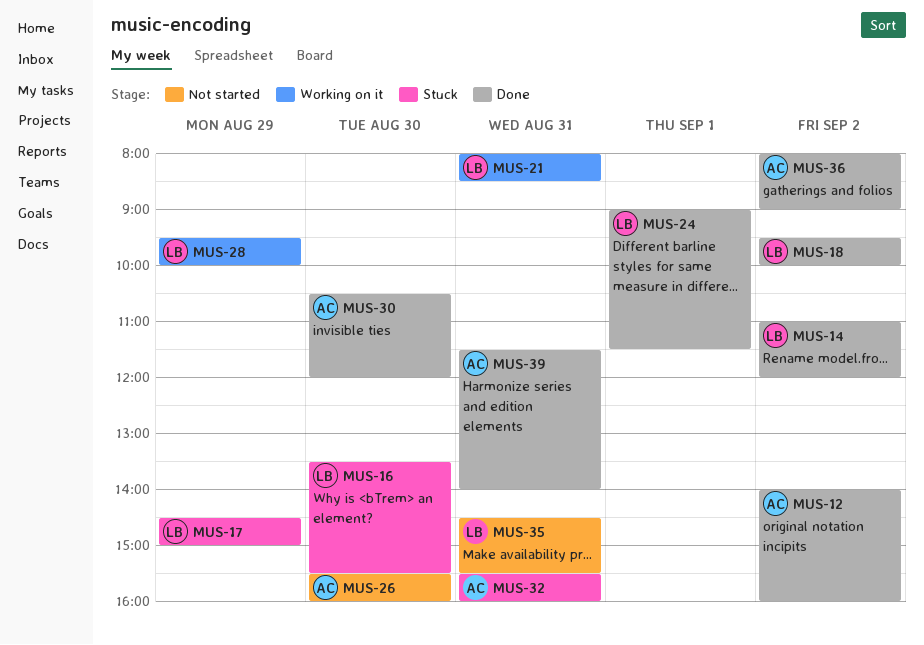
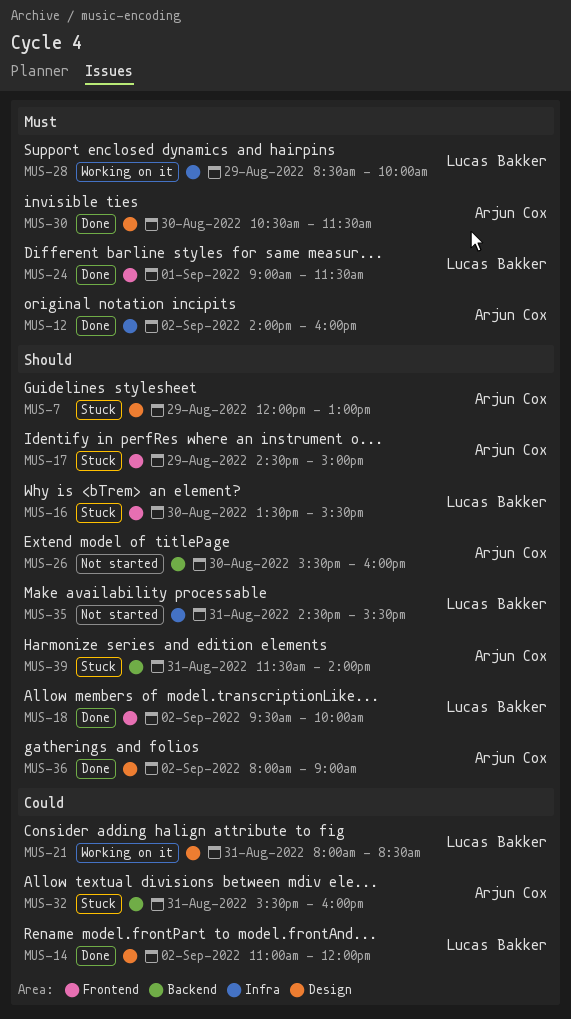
MUS-7: none -> present
MUS-17, owner: Lucas Bakker -> Arjun Cox
MUS-28, begins: 09:30 -> 08:30
MUS-30, ends: 12:00 -> 11:30
MUS-39, status: Done -> Stuck

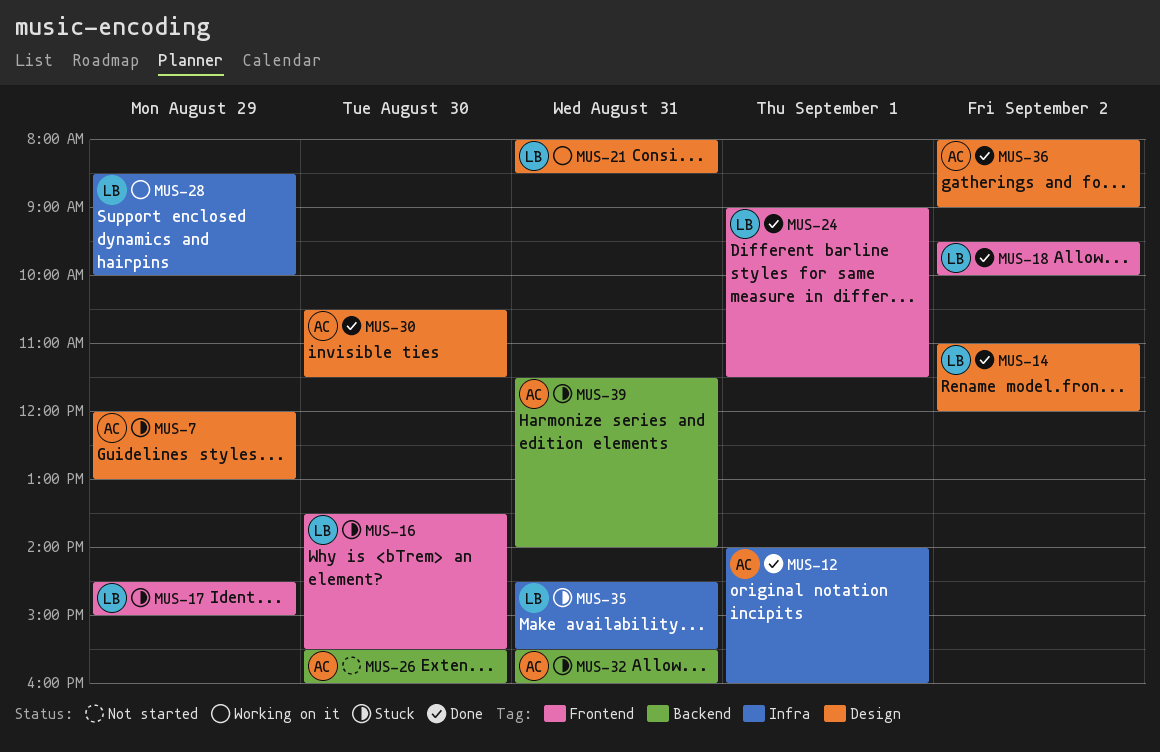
MUS-12, day: Sep 2 -> Sep 1
MUS-17, owner: Arjun Cox -> Lucas Bakker
MUS-35, status: Not started -> Stuck

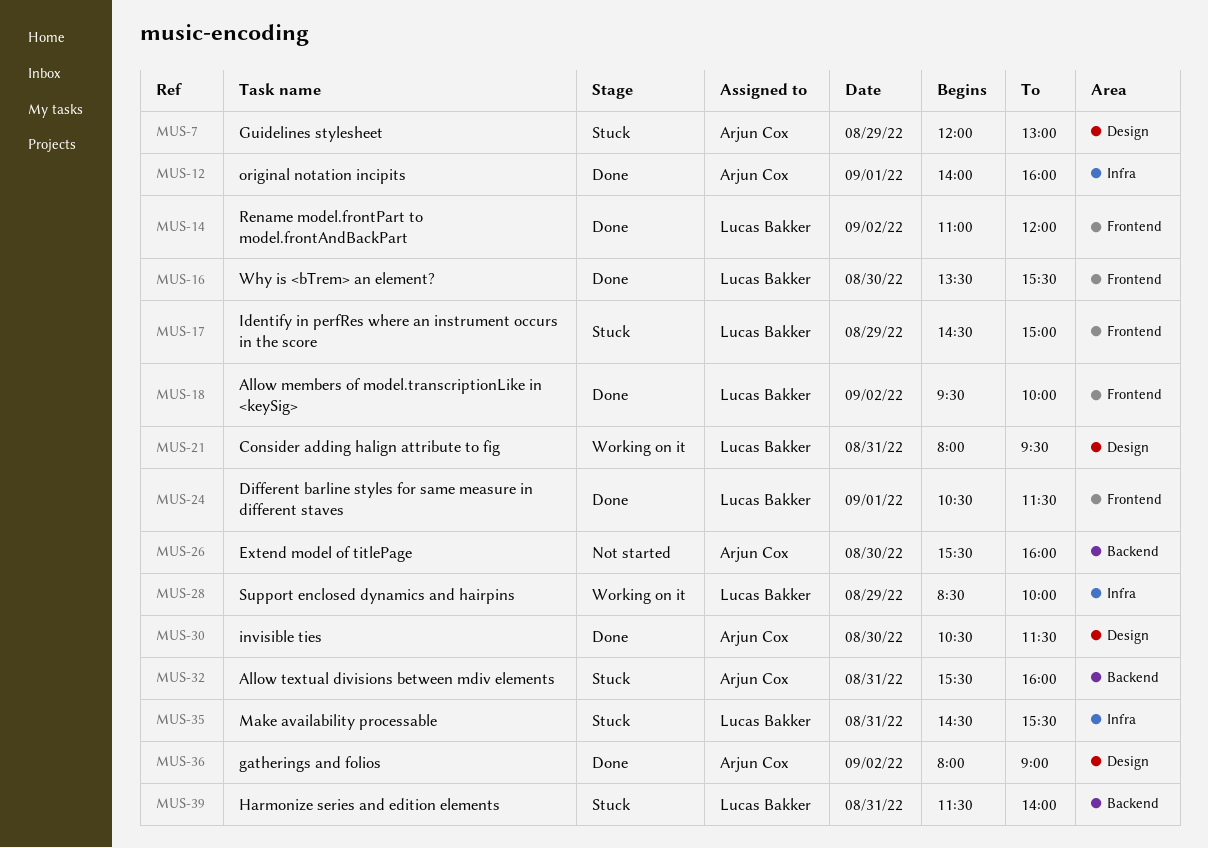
MUS-14, label: Design -> Frontend
MUS-16, status: Stuck -> Done
MUS-21, ends: 08:30 -> 09:30
MUS-24, begins: 09:00 -> 10:30
MUS-39, owner: Arjun Cox -> Lucas Bakker

